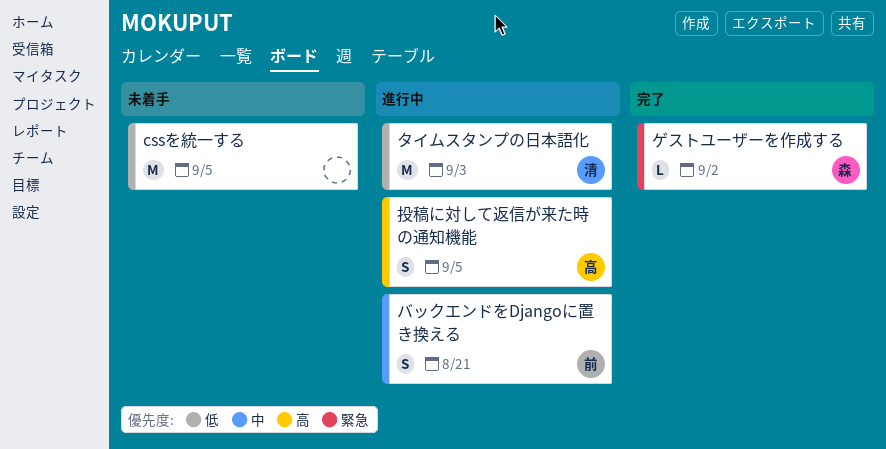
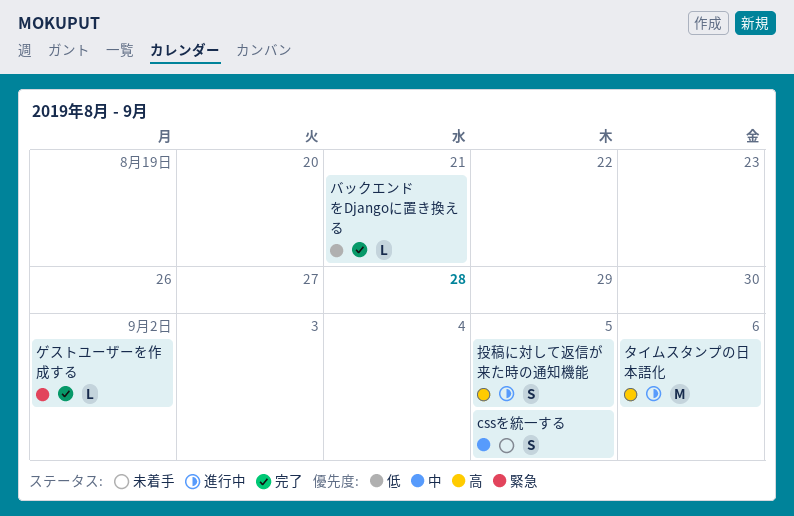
cssを統一する, priority: 低 -> 中
cssを統一する, estimate: M -> S
タイムスタンプの日本語化, priority: 低 -> 高
タイムスタンプの日本語化, due: Sep 3 -> Sep 6
バックエンドをDjangoに置き換える, status: 進行中 -> 完了
バックエンドをDjangoに置き換える, priority: 中 -> 低
バックエンドをDjangoに置き換える, estimate: S -> L

